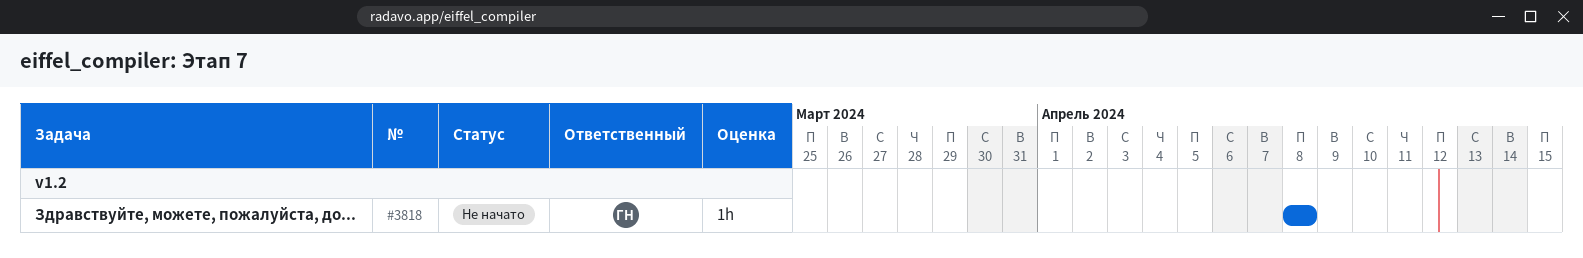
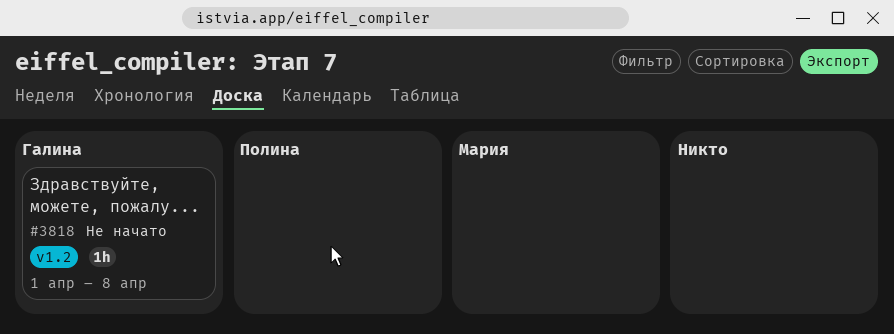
#3818, start: Apr 8 -> Apr 1

